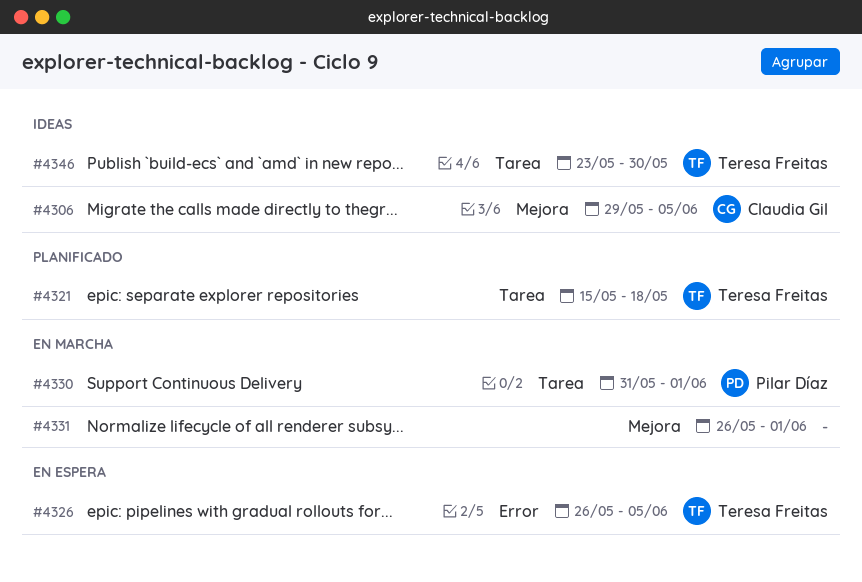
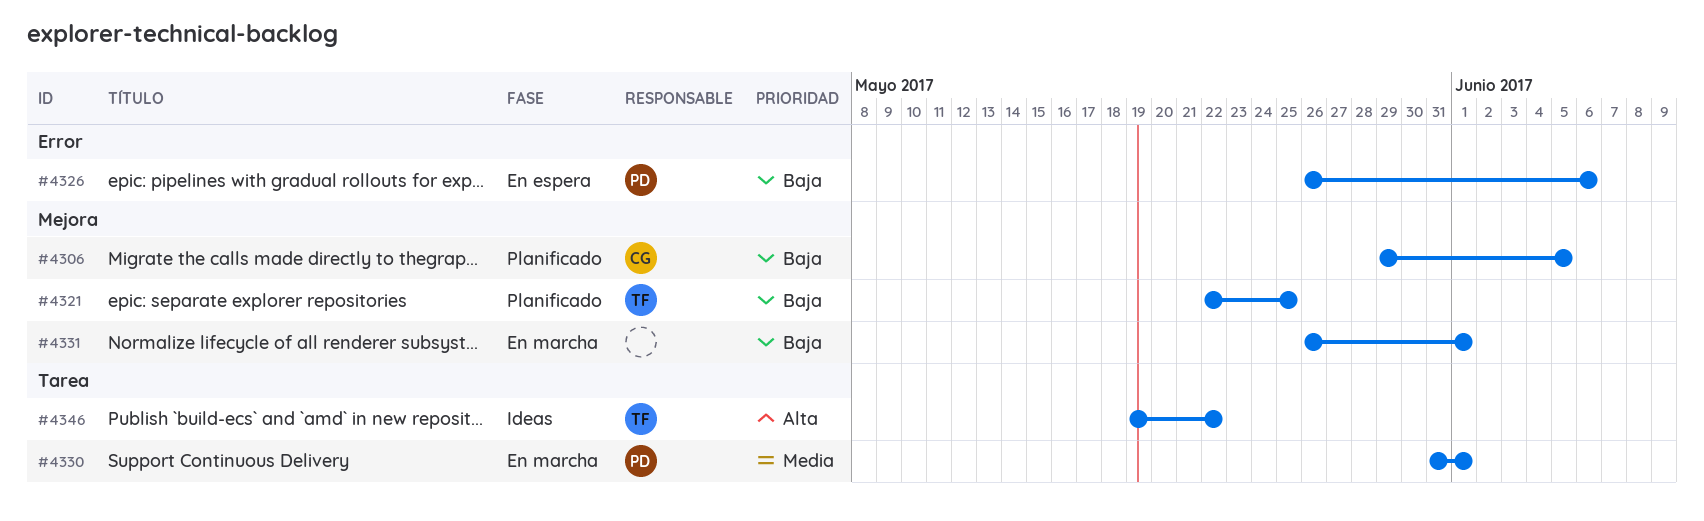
#4306, status: Ideas -> Planificado
#4321, label: Tarea -> Mejora
#4321, start: May 15 -> May 22
#4321, due: May 18 -> May 25
#4326, owner: Teresa Freitas -> Pilar Díaz
#4326, due: Jun 5 -> Jun 6
#4346, start: May 23 -> May 19
#4346, due: May 30 -> May 22

